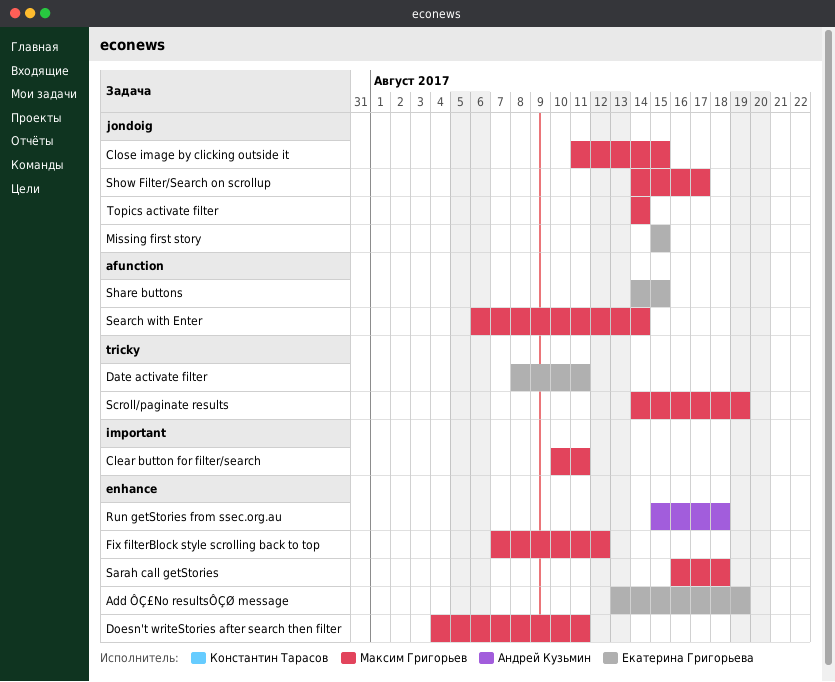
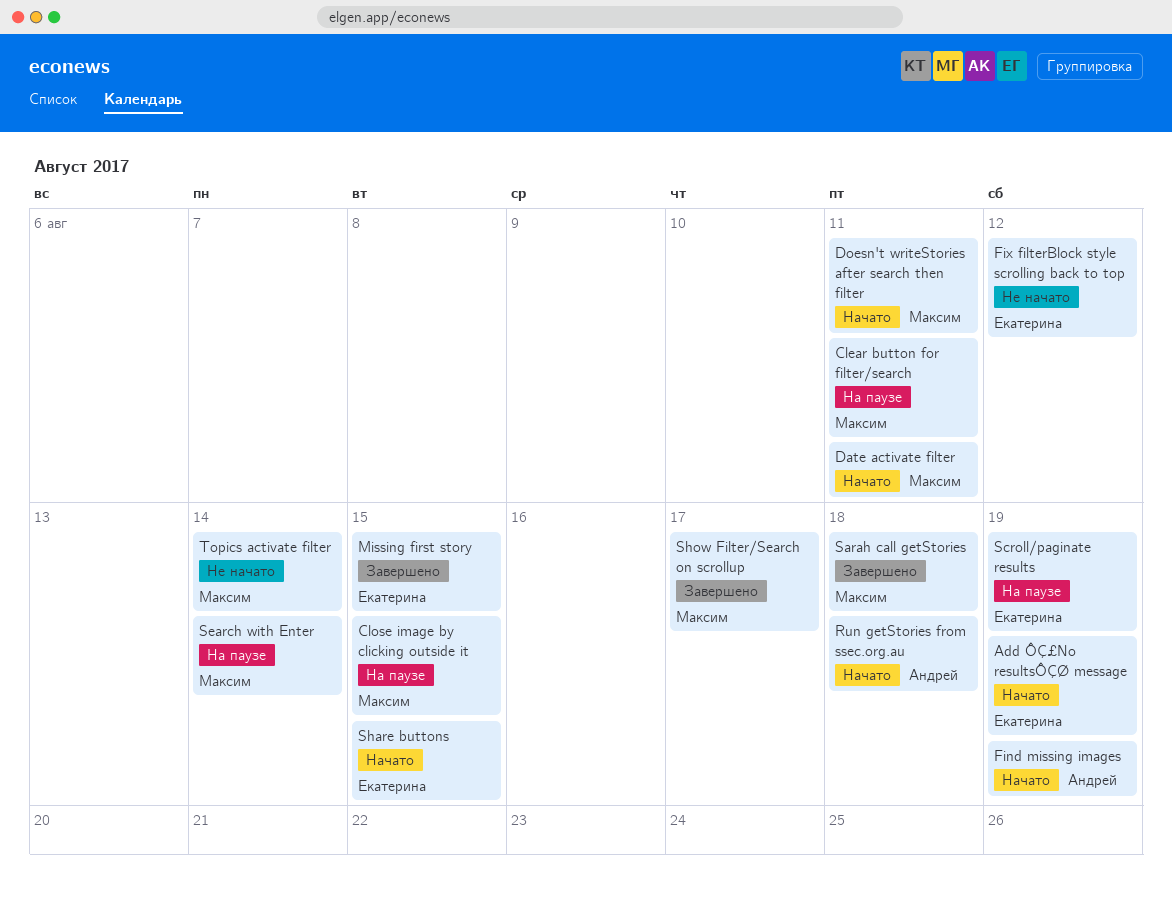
Date activate filter, owner: Екатерина Григорьева -> Максим Григорьев
Find missing images: none -> present
Fix filterBlock style scrolling back to top, owner: Максим Григорьев -> Екатерина Григорьева
Scroll/paginate results, owner: Максим Григорьев -> Екатерина Григорьева

